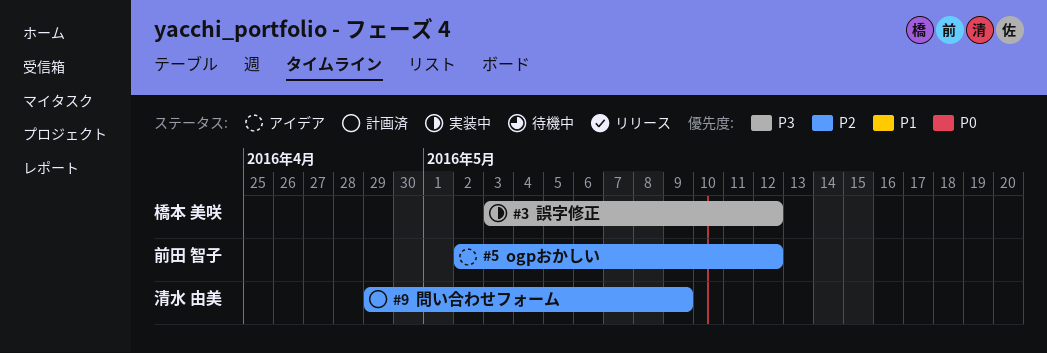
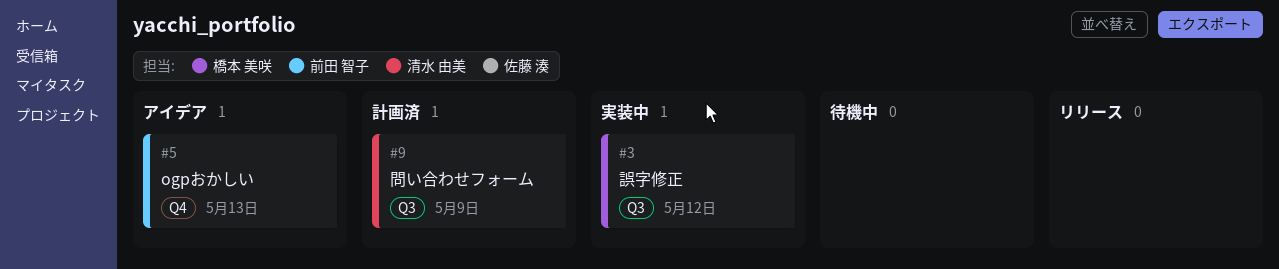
#5, due: May 12 -> May 13

